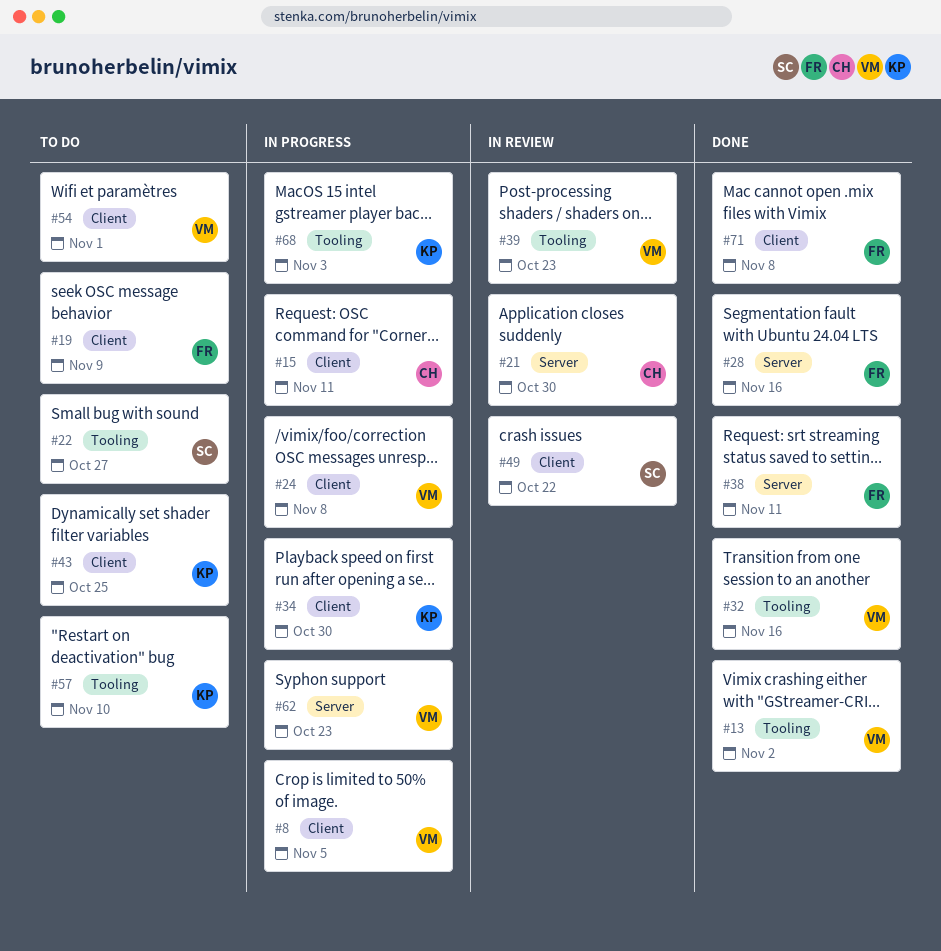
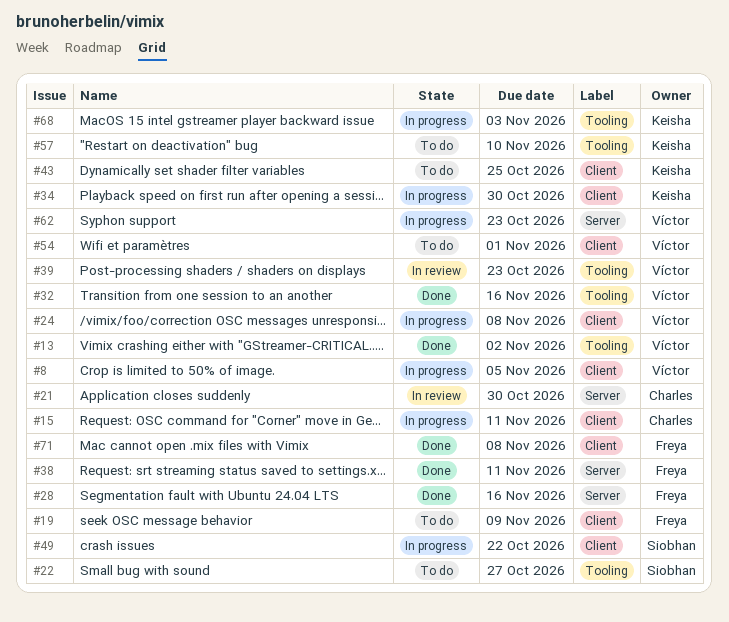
#49, status: In review -> In progress

